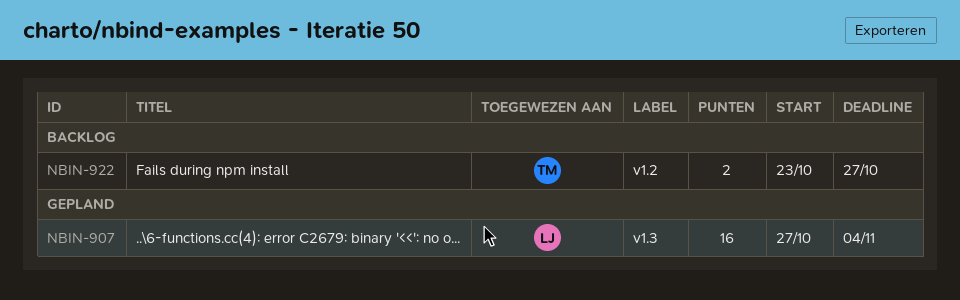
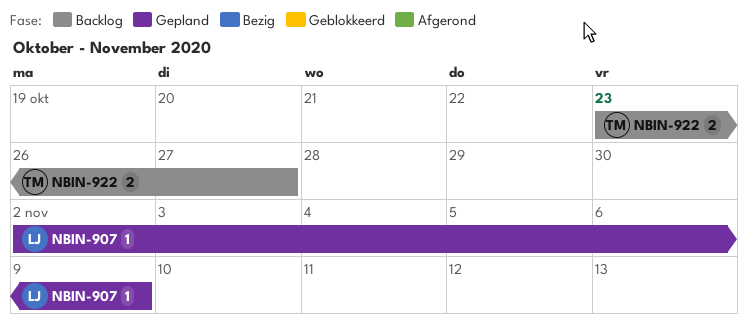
NBIN-907, estimate: 16 -> 1
NBIN-907, start: Oct 27 -> Nov 2
NBIN-907, due: Nov 4 -> Nov 9

